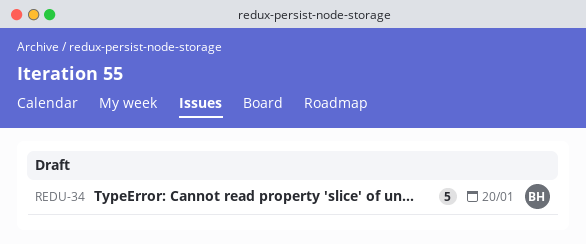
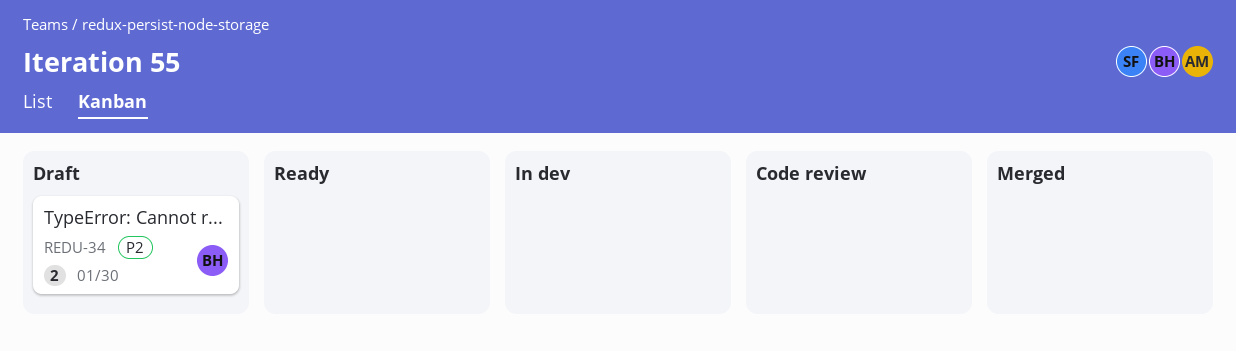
REDU-34, estimate: 5 -> 2
REDU-34, due: Jan 20 -> Jan 30

